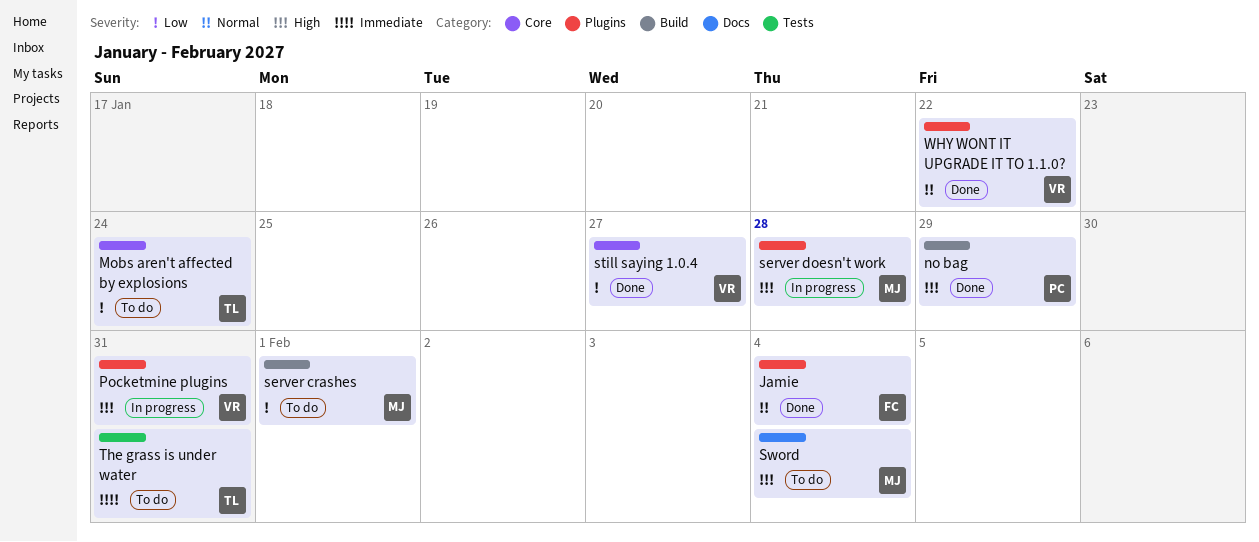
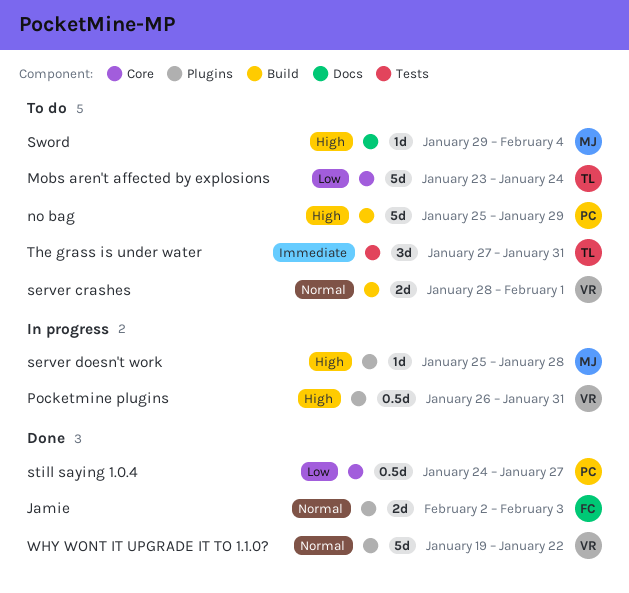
Jamie, due: Feb 4 -> Feb 3
no bag, status: Done -> To do
server crashes, owner: MJ -> VR
server crashes, priority: Low -> Normal
still saying 1.0.4, owner: VR -> PC

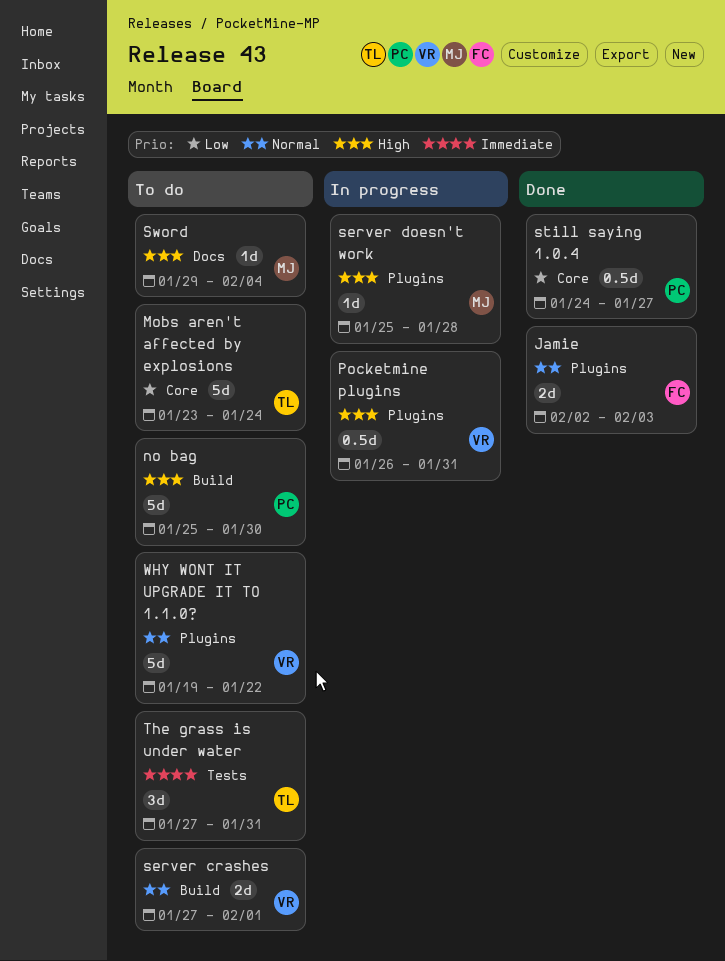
no bag, due: Jan 29 -> Jan 30
server crashes, start: Jan 28 -> Jan 27
WHY WONT IT UPGRADE IT TO 1.1.0?, status: Done -> To do

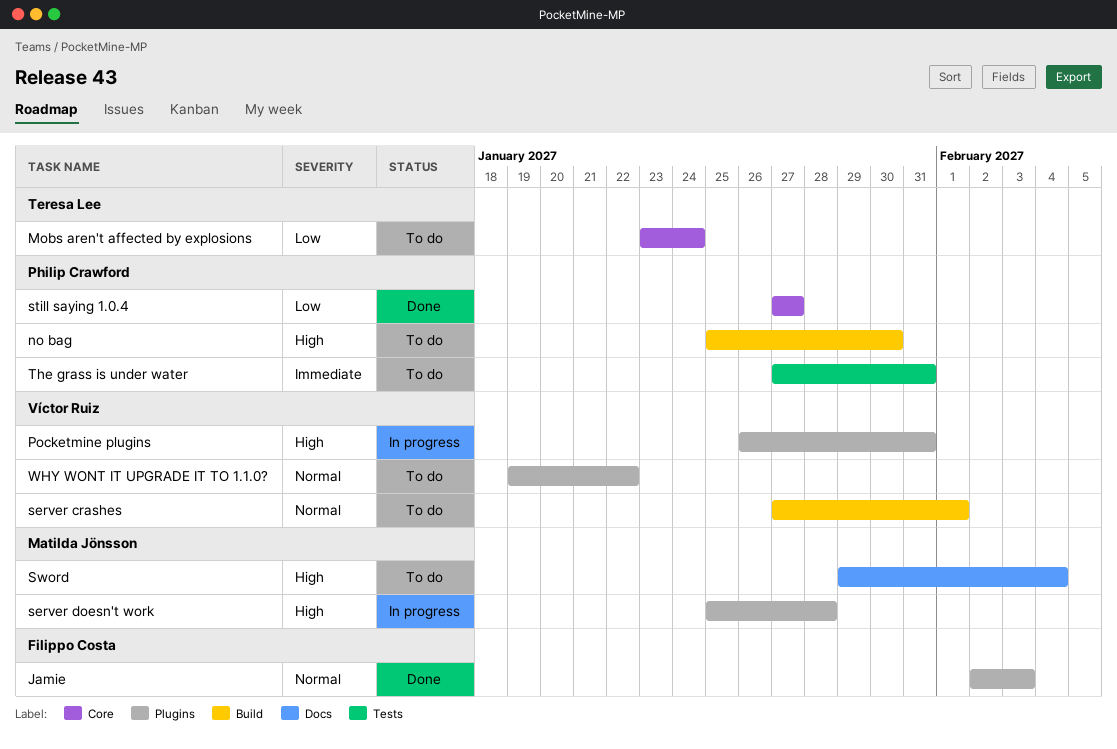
still saying 1.0.4, start: Jan 24 -> Jan 27
The grass is under water, owner: Teresa Lee -> Philip Crawford

